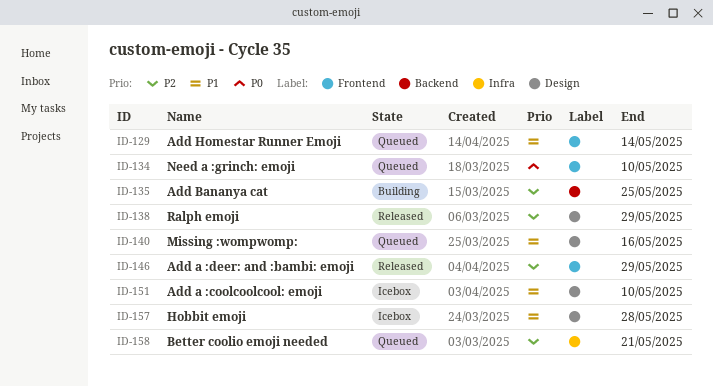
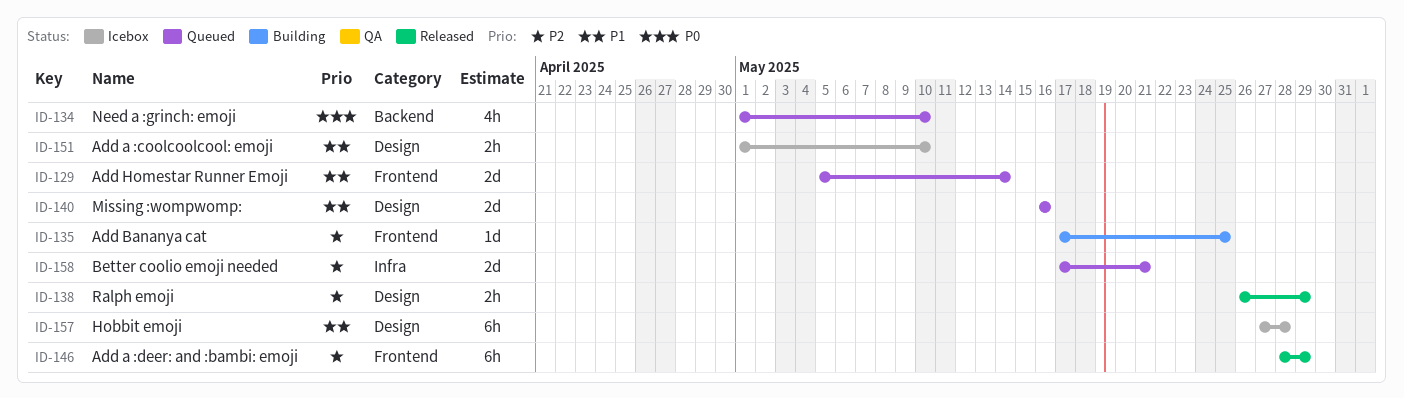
ID-134, label: Frontend -> Backend
ID-135, label: Backend -> Frontend

